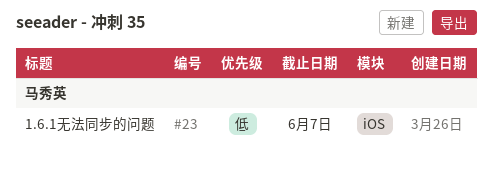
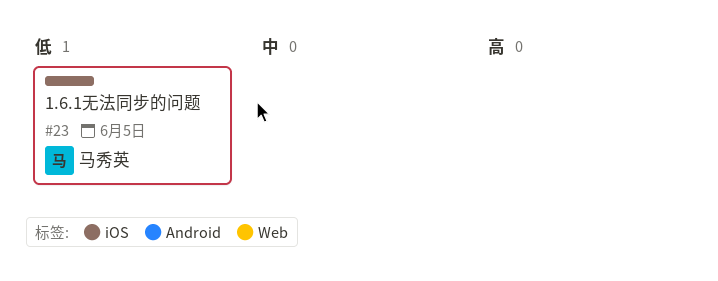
#23, due: Jun 7 -> Jun 5

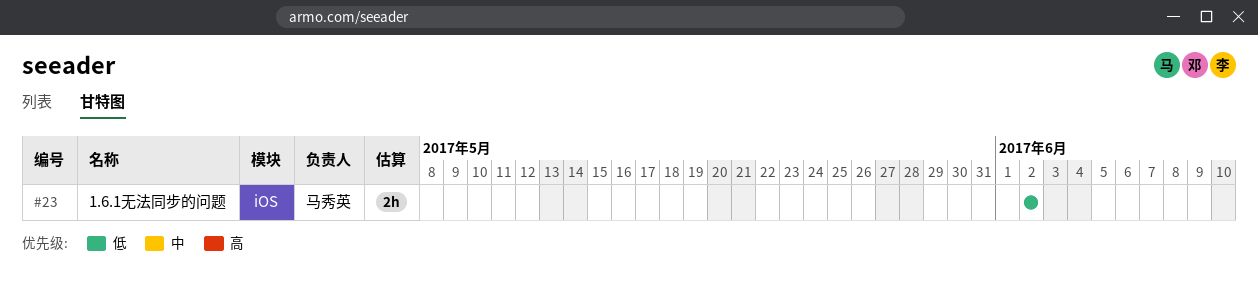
#23, due: Jun 5 -> Jun 2

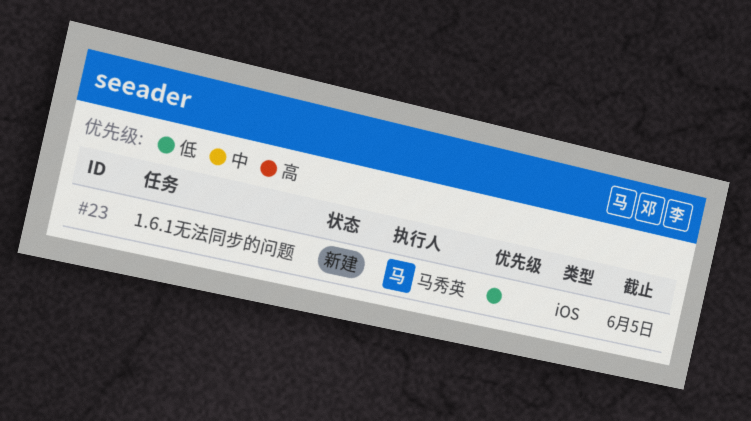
#23, due: Jun 2 -> Jun 5

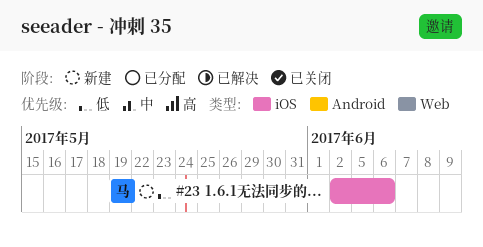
#23, due: Jun 5 -> Jun 6

